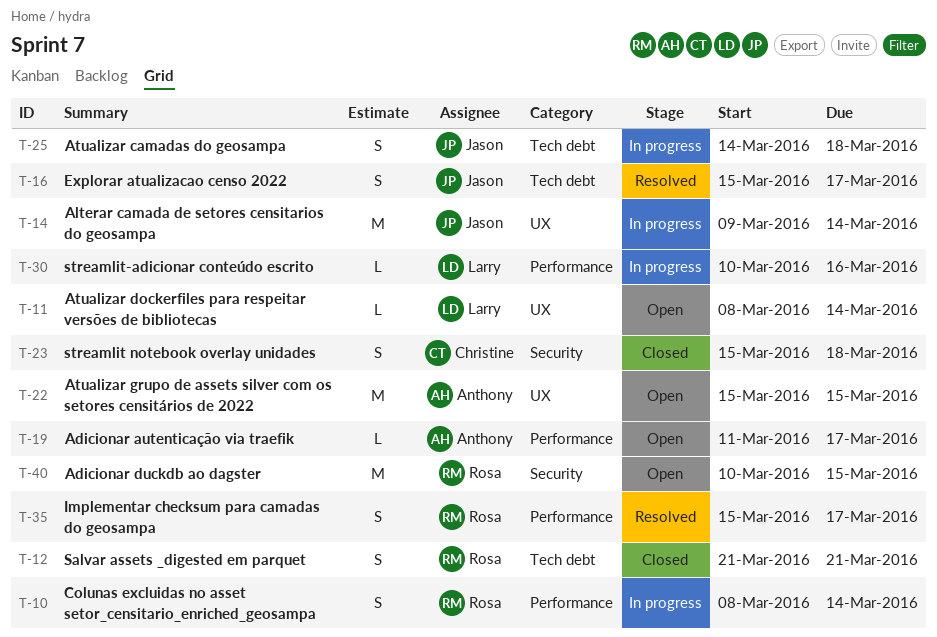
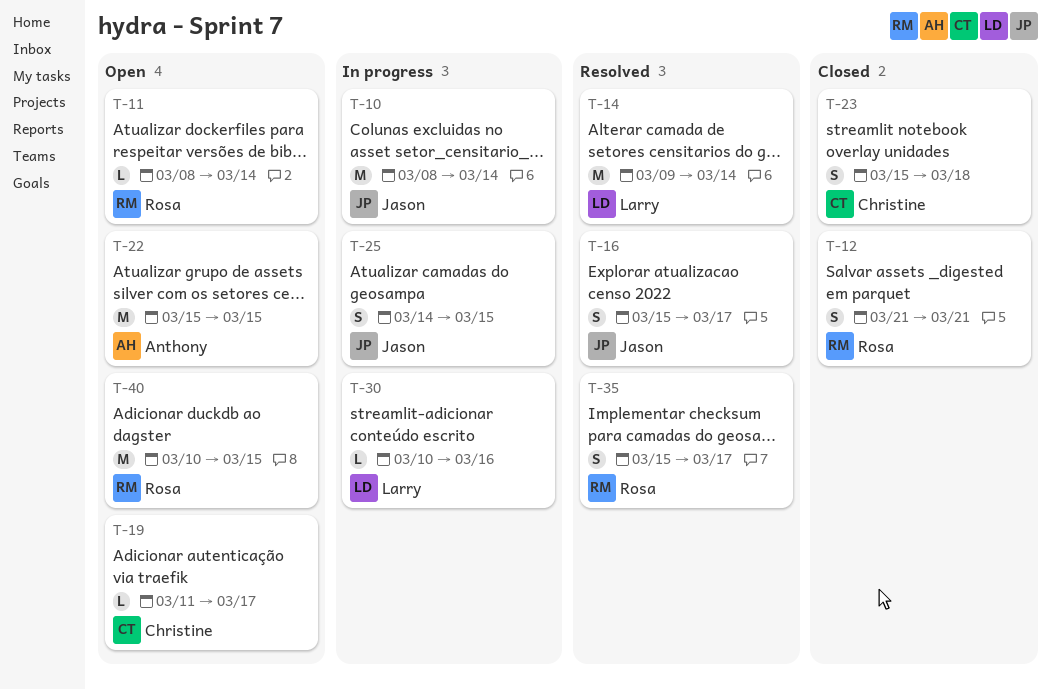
T-10, owner: Rosa -> Jason
T-10, estimate: S -> M
T-11, owner: Larry -> Rosa
T-14, status: In progress -> Resolved
T-14, owner: Jason -> Larry
T-19, owner: Anthony -> Christine
T-25, due: Mar 18 -> Mar 15

